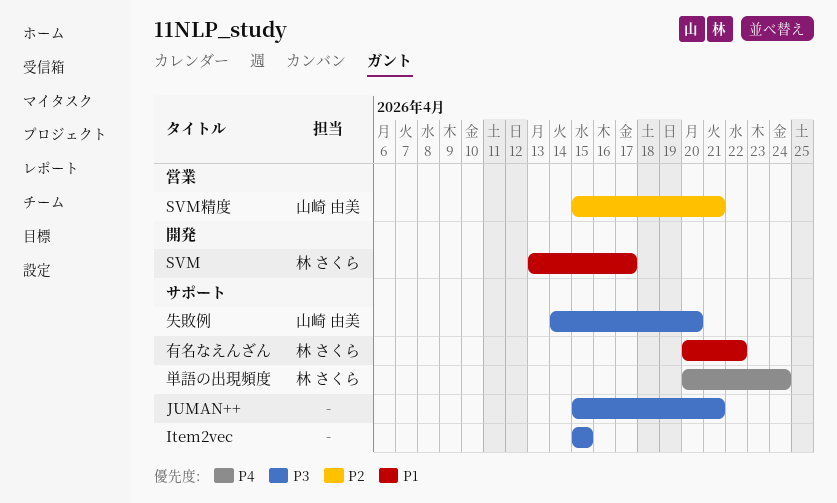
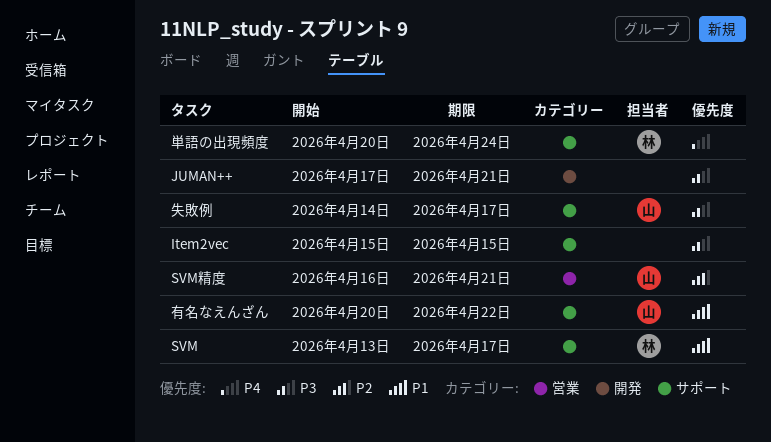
JUMAN++, label: サポート -> 開発
JUMAN++, start: Apr 15 -> Apr 17
SVM, label: 開発 -> サポート
SVM精度, start: Apr 15 -> Apr 16
失敗例, due: Apr 20 -> Apr 17
有名なえんざん, owner: 林 さくら -> 山崎 由美

